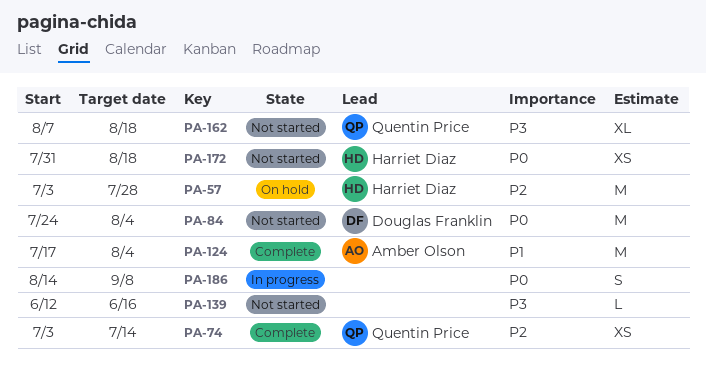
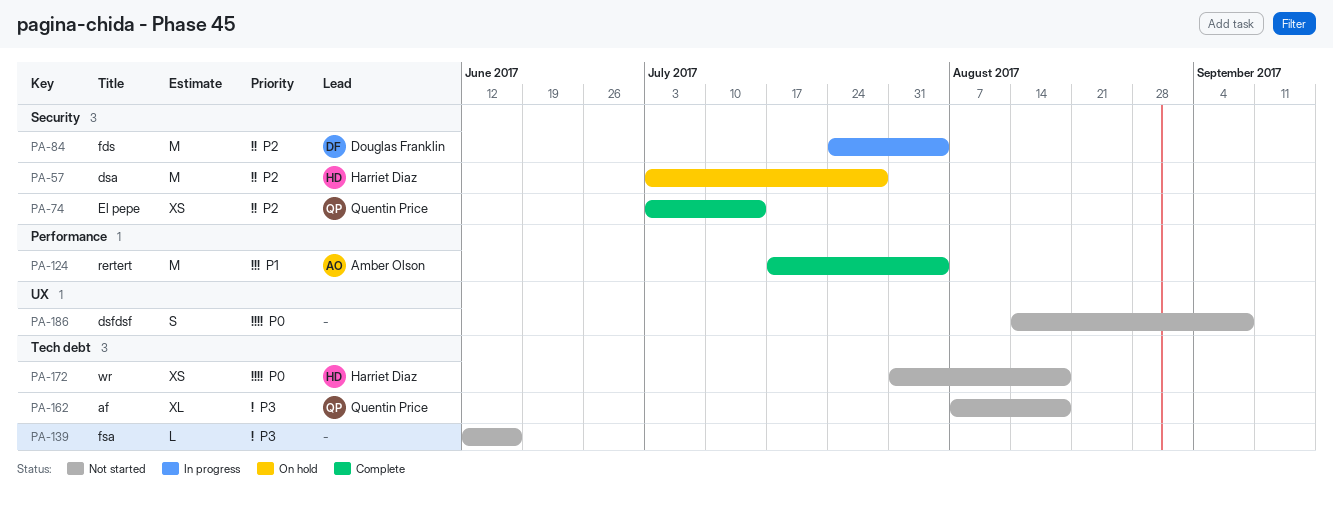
PA-84, status: Not started -> In progress
PA-84, priority: P0 -> P2
PA-186, status: In progress -> Not started

